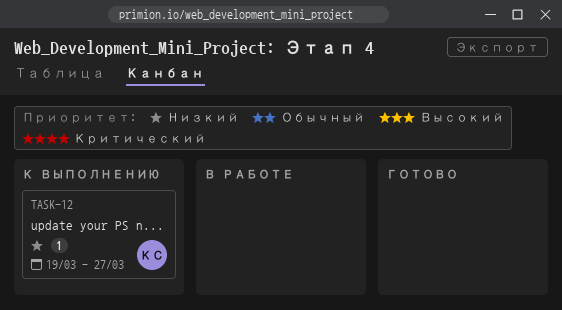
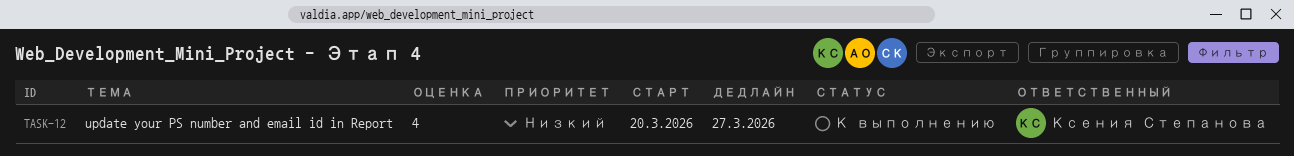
TASK-12, estimate: 1 -> 4
TASK-12, start: Mar 19 -> Mar 20

